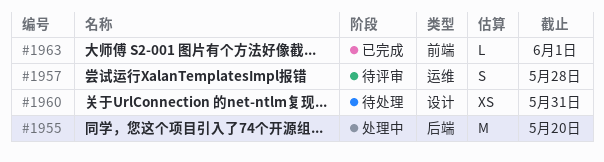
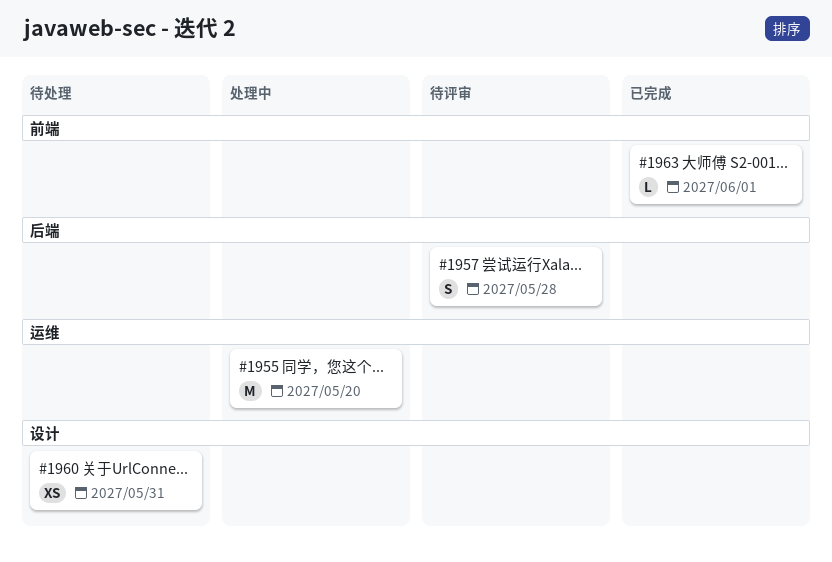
#1955, label: 后端 -> 运维
#1957, label: 运维 -> 后端

